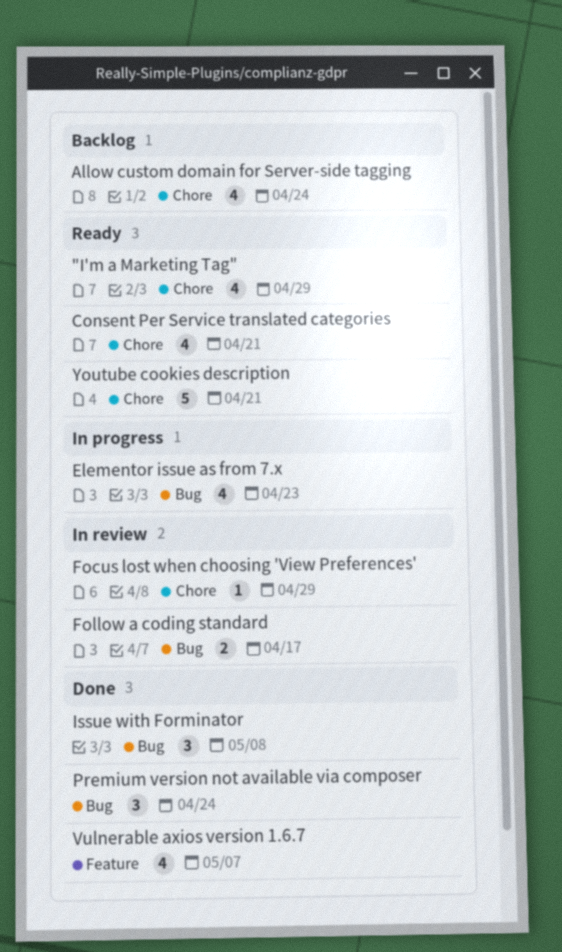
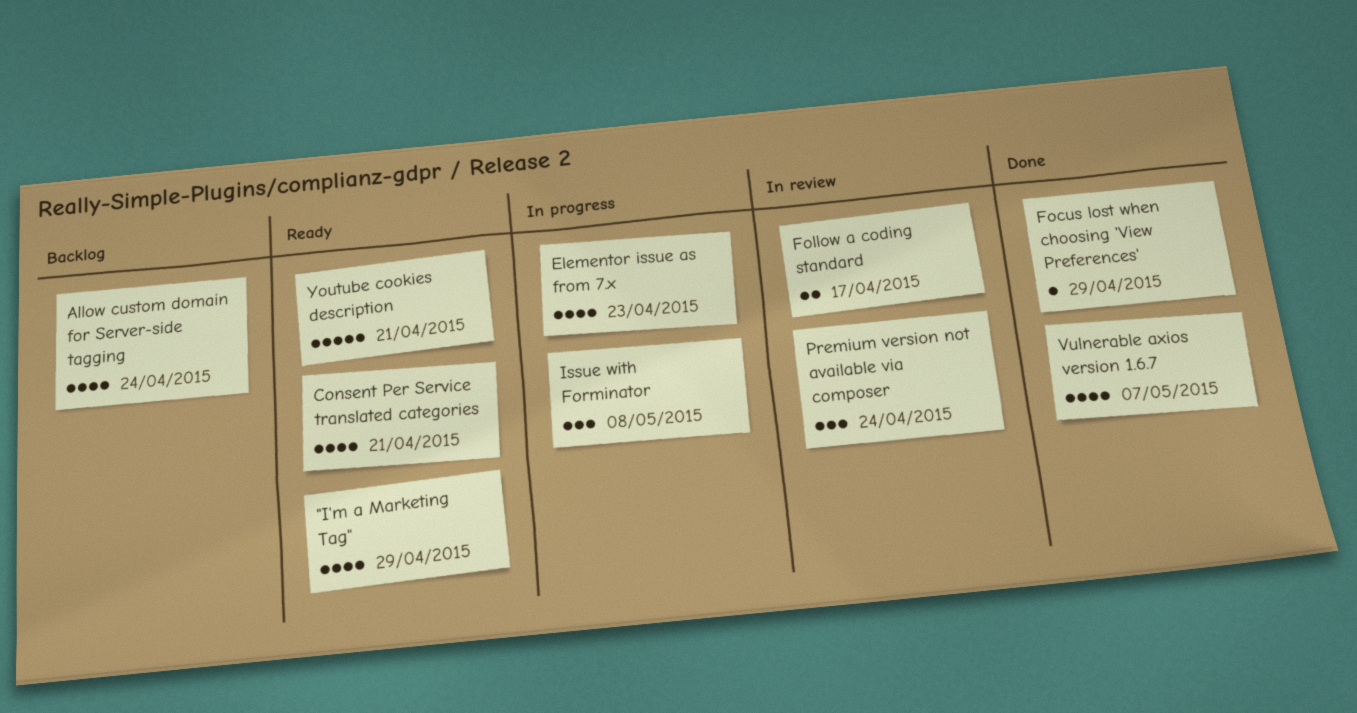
Focus lost when choosing 'View Preferences', status: In review -> Done
Issue with Forminator, status: Done -> In progress
Premium version not available via composer, status: Done -> In review

